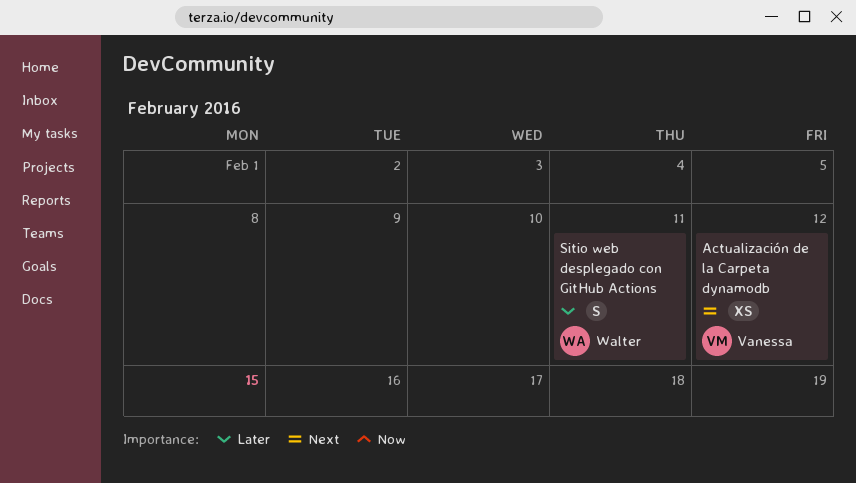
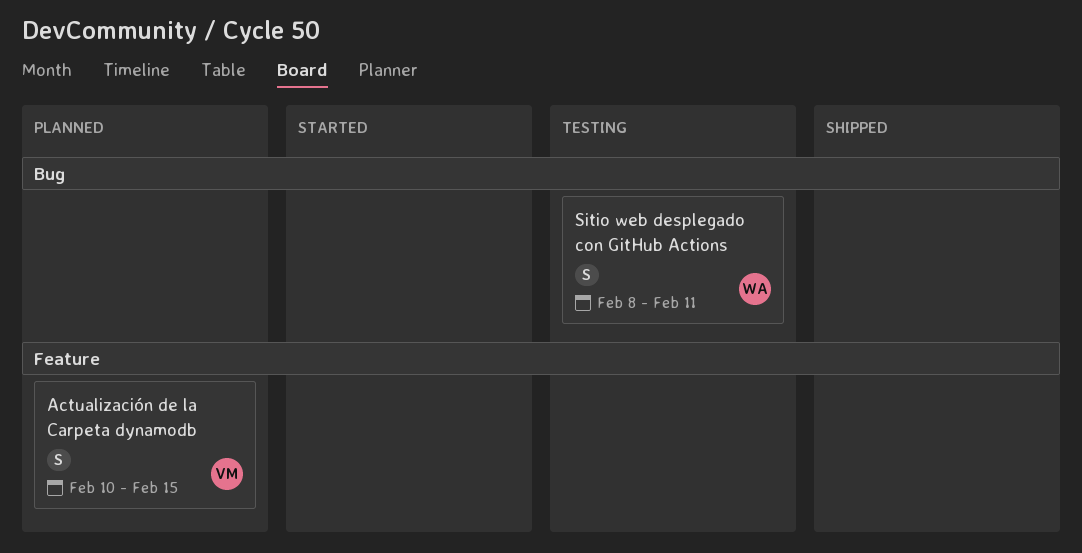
Actualización de la Carpeta dynamodb, estimate: XS -> S
Actualización de la Carpeta dynamodb, due: Feb 12 -> Feb 15

